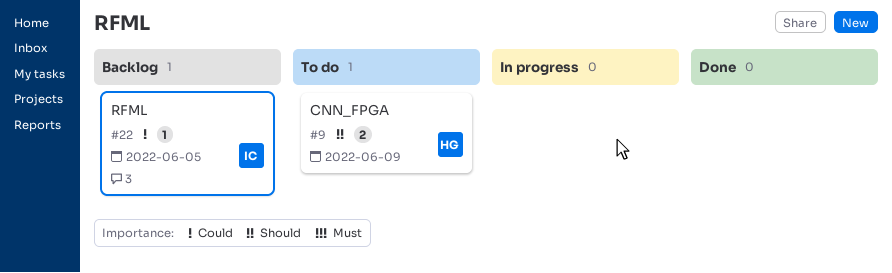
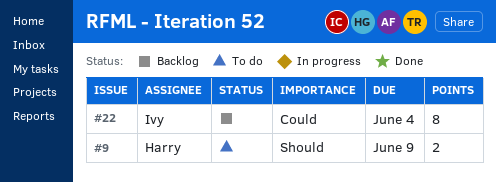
#22, estimate: 1 -> 8
#22, due: Jun 5 -> Jun 4

